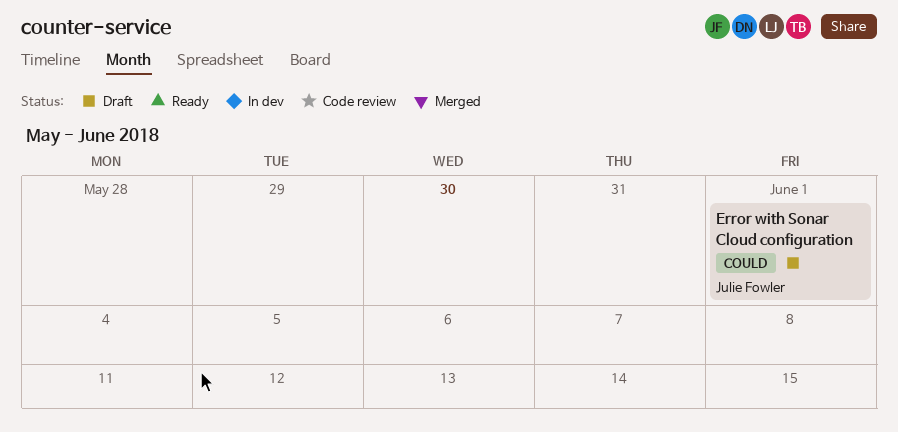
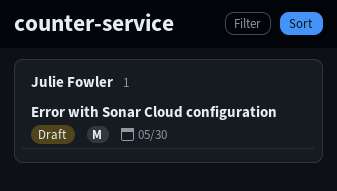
Error with Sonar Cloud configuration, due: Jun 1 -> May 30

